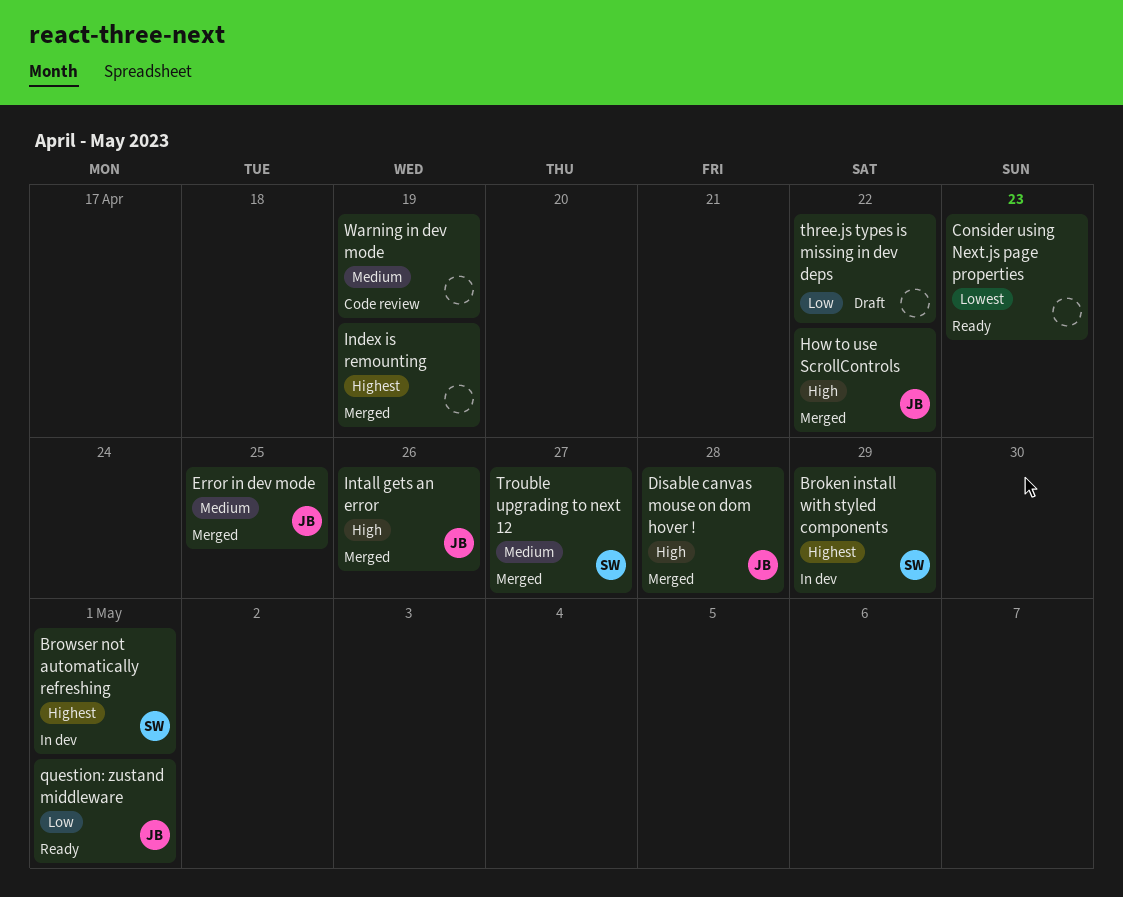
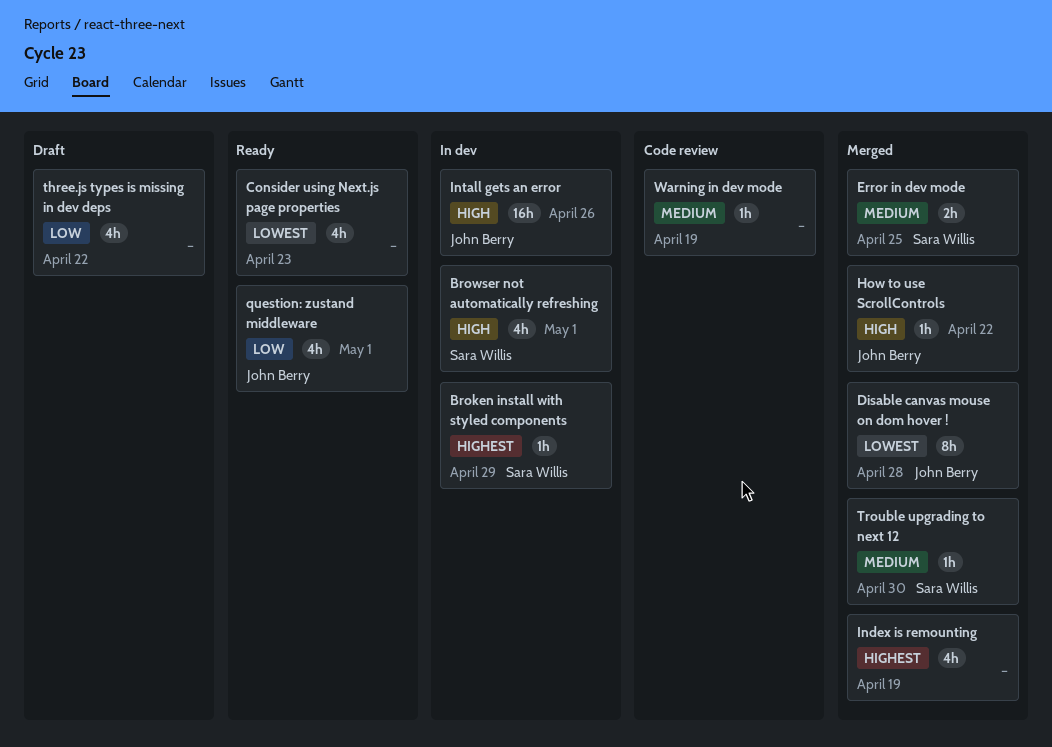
Browser not automatically refreshing, priority: Highest -> High
Disable canvas mouse on dom hover !, priority: High -> Lowest
Error in dev mode, owner: John Berry -> Sara Willis
Intall gets an error, status: Merged -> In dev
Trouble upgrading to next 12, due: Apr 27 -> Apr 30

